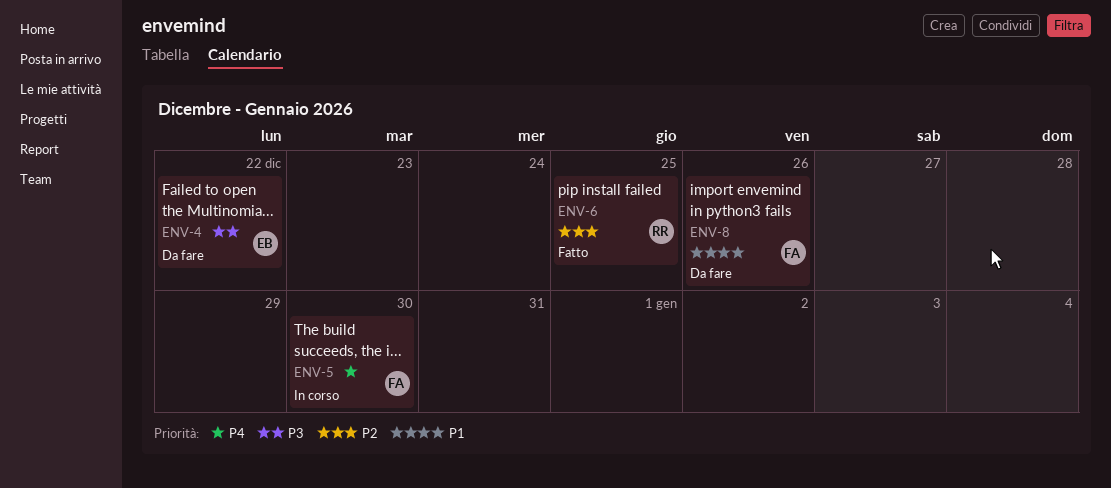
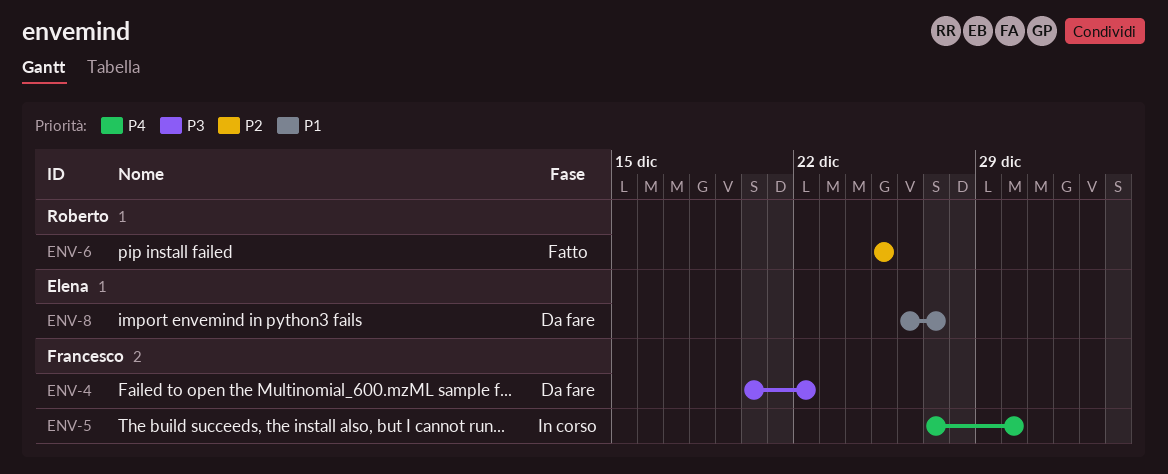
ENV-4, owner: Elena -> Francesco
ENV-8, owner: Francesco -> Elena
ENV-8, due: Dec 26 -> Dec 27

